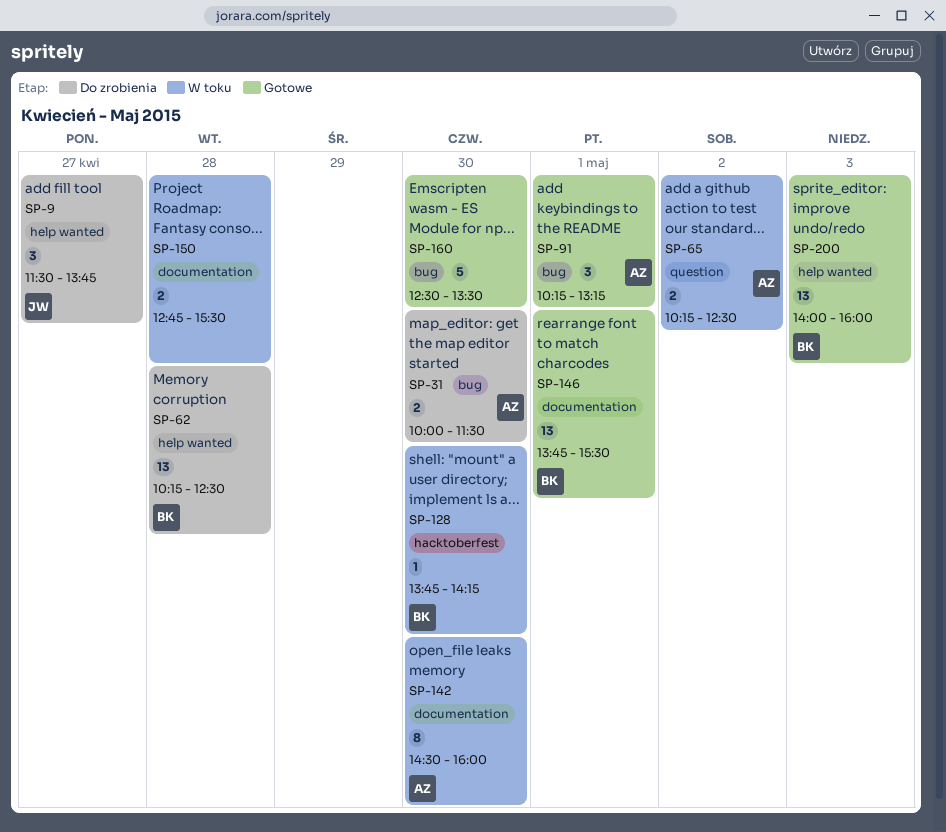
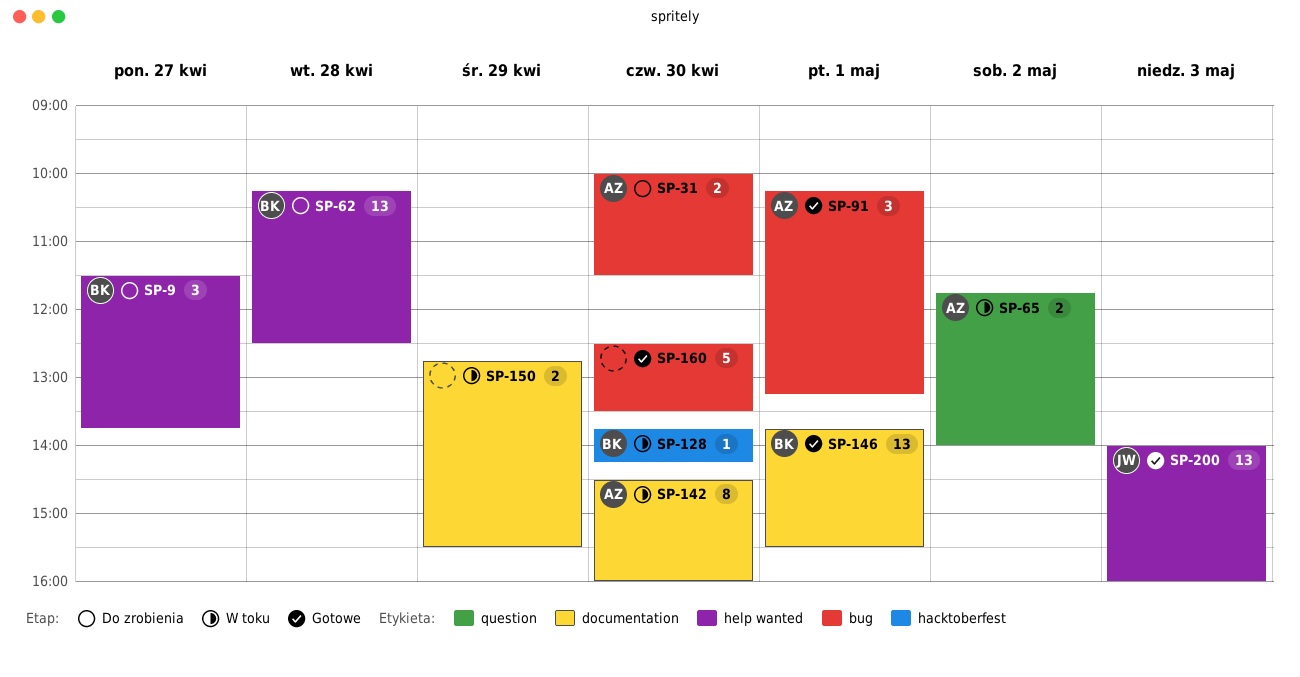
SP-9, owner: JW -> BK
SP-65, begins: 10:15 -> 11:45
SP-65, ends: 12:30 -> 14:00
SP-150, day: Apr 28 -> Apr 29
SP-200, owner: BK -> JW

